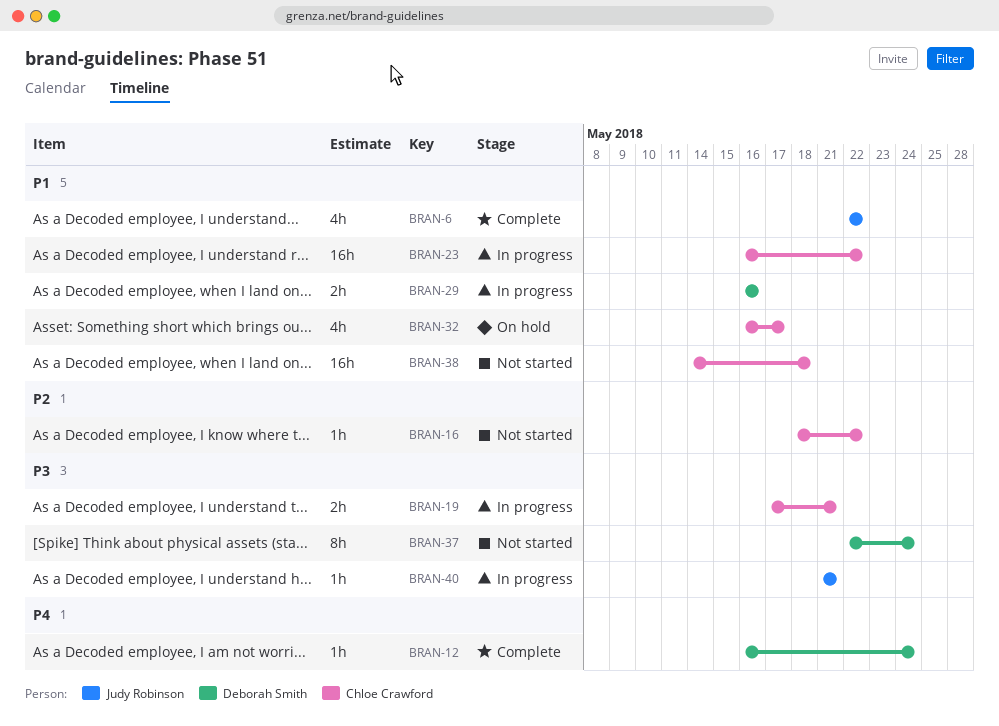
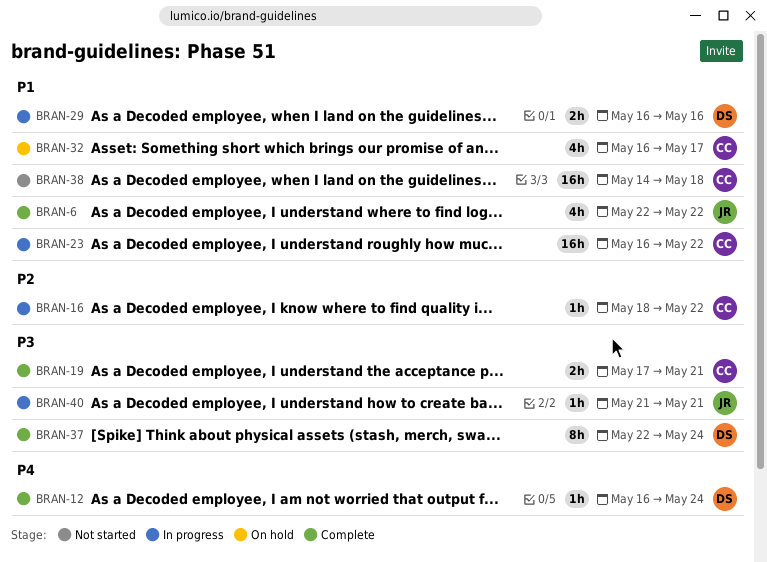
BRAN-16, status: Not started -> In progress
BRAN-19, status: In progress -> Complete
BRAN-37, status: Not started -> Complete

